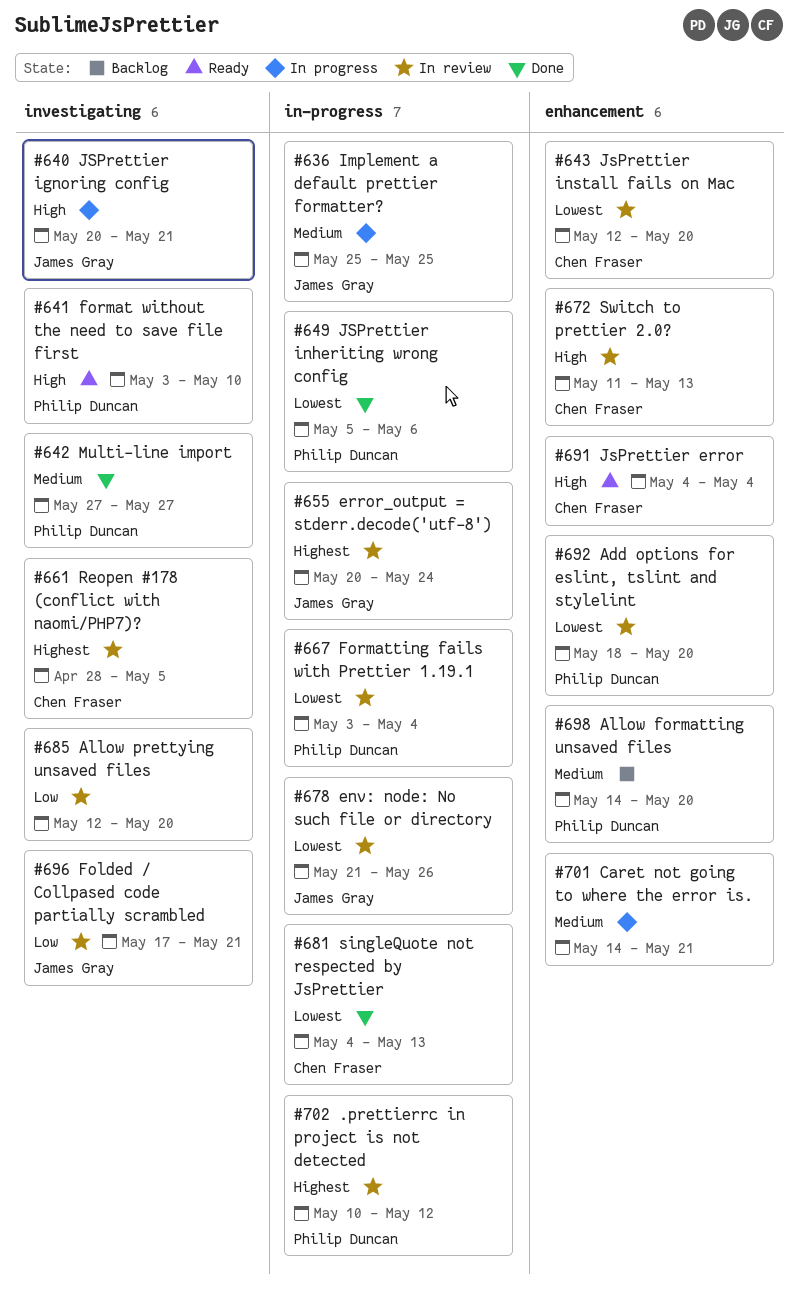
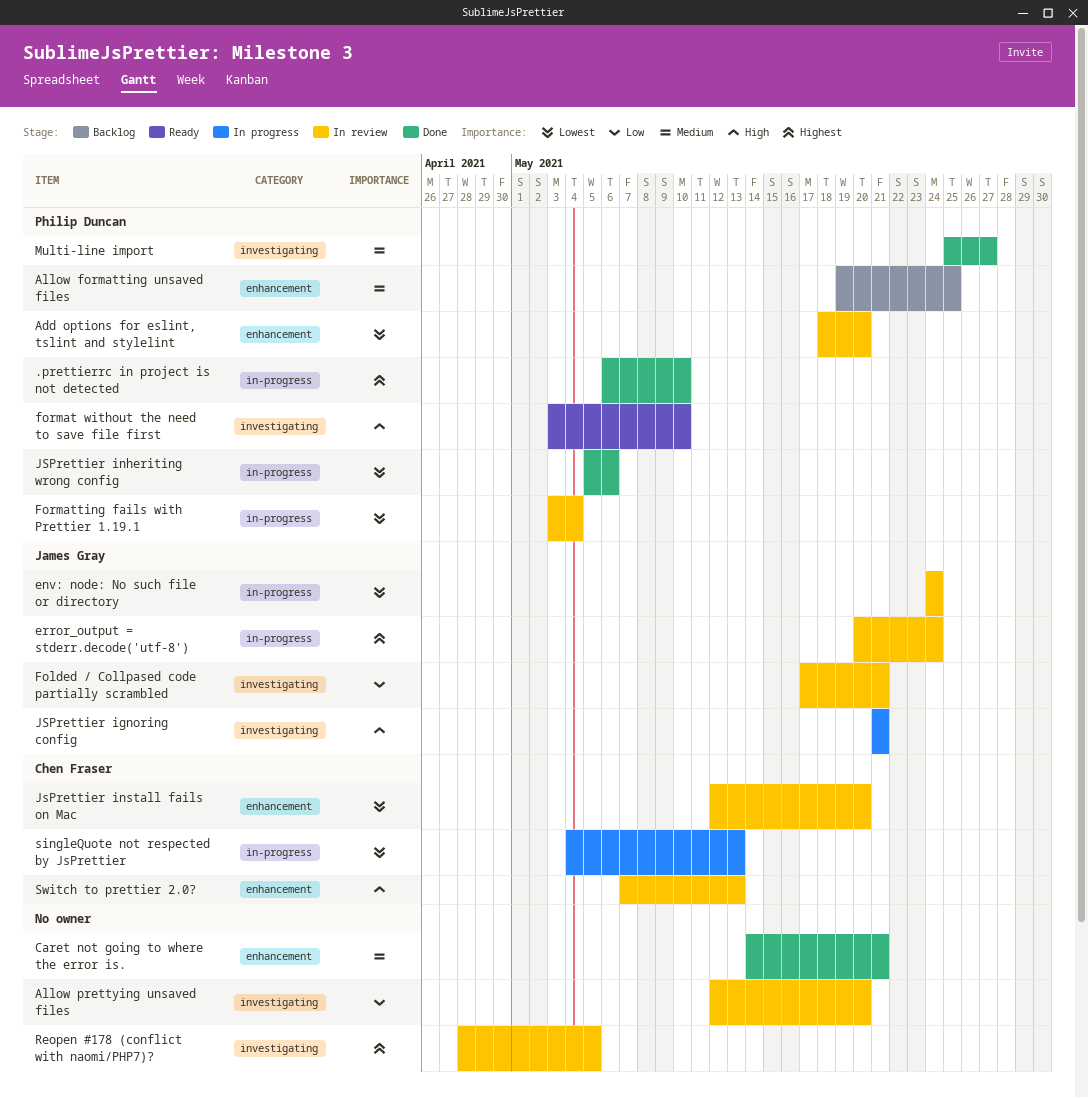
.prettierrc in project is not detected, status: In review -> Done
.prettierrc in project is not detected, start: May 10 -> May 6
.prettierrc in project is not detected, due: May 12 -> May 10
Allow formatting unsaved files, start: May 14 -> May 19
Allow formatting unsaved files, due: May 20 -> May 25
Caret not going to where the error is., status: In progress -> Done
env: node: No such file or directory, start: May 21 -> May 24
env: node: No such file or directory, due: May 26 -> May 24
Implement a default prettier formatter?: present -> none
JsPrettier error: present -> none
JSPrettier ignoring config, start: May 20 -> May 21
Multi-line import, start: May 27 -> May 25
Reopen #178 (conflict with naomi/PHP7)?, owner: Chen Fraser -> none
singleQuote not respected by JsPrettier, status: Done -> In progress
Switch to prettier 2.0?, start: May 11 -> May 7

